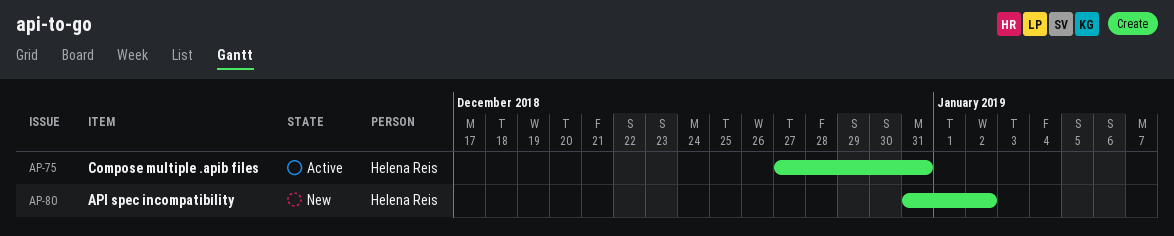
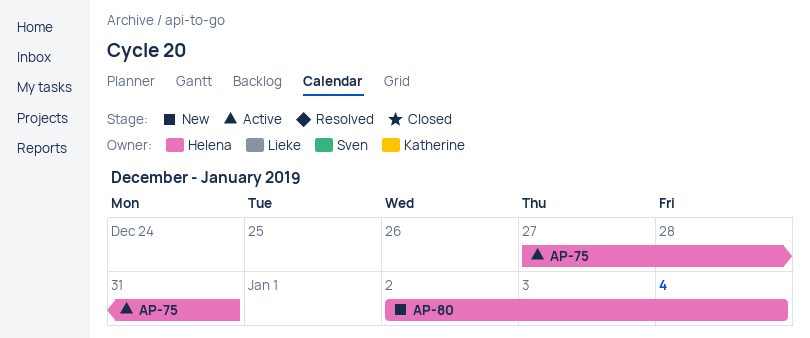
AP-80, start: Dec 31 -> Jan 2
AP-80, due: Jan 2 -> Jan 4

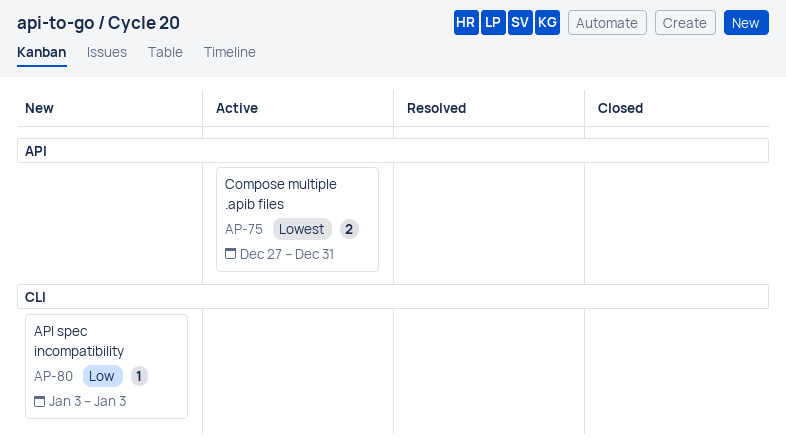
AP-80, start: Jan 2 -> Jan 3
AP-80, due: Jan 4 -> Jan 3

